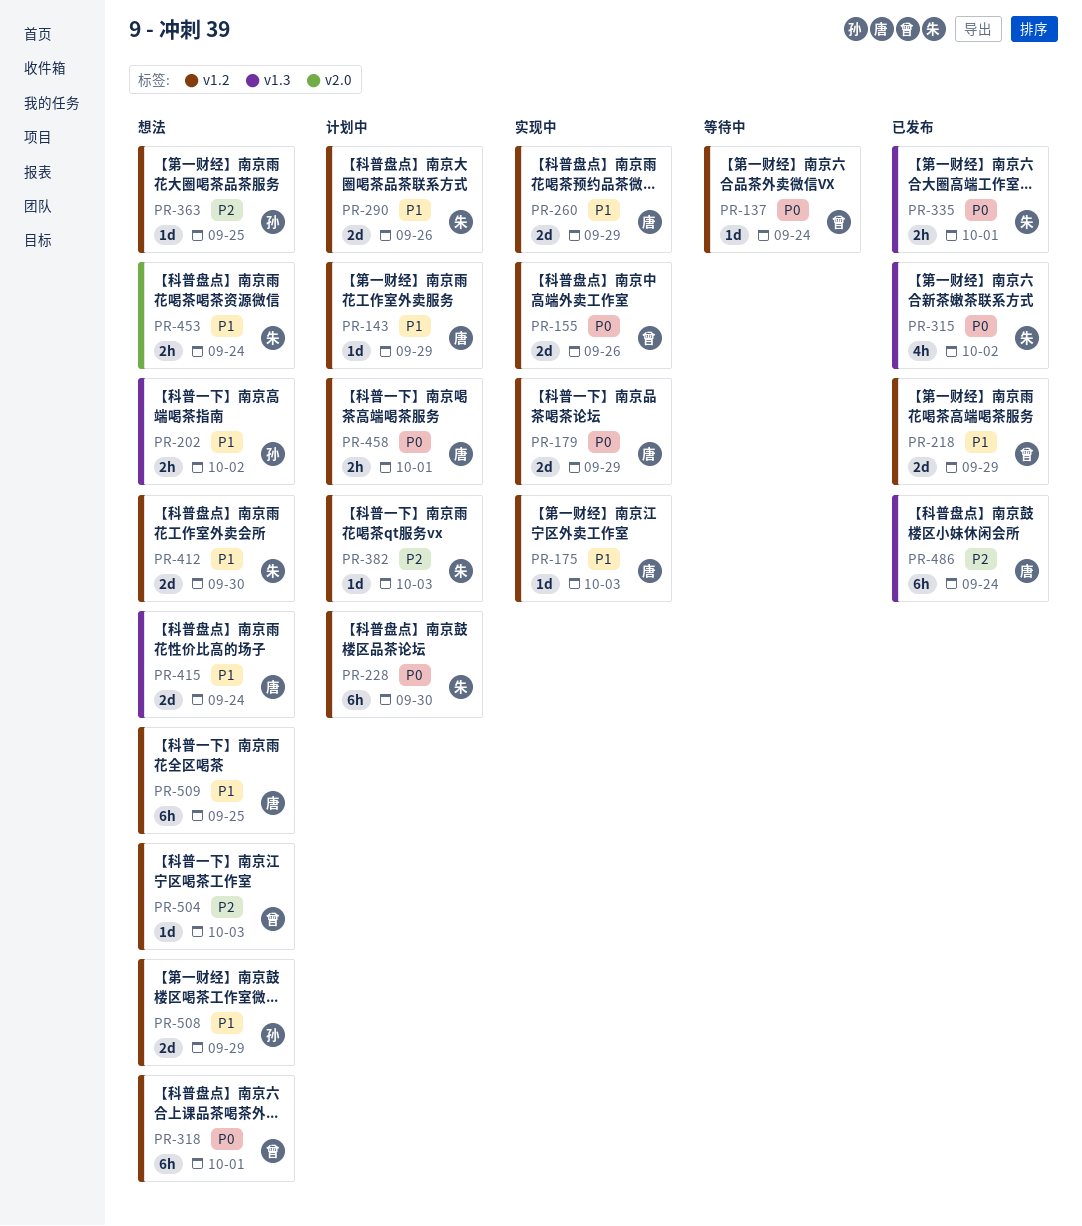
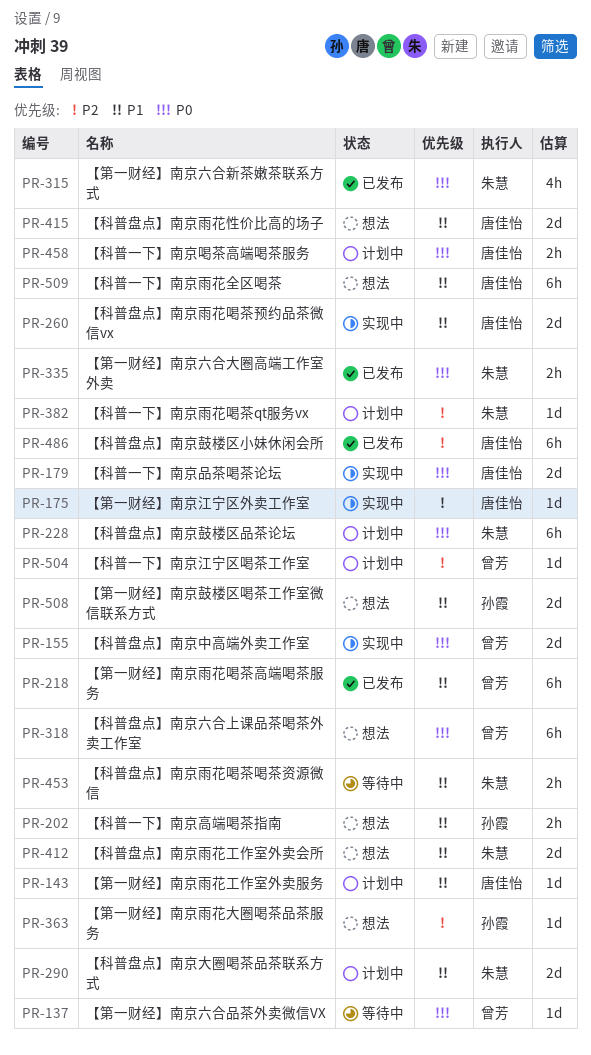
PR-175, priority: P1 -> P2
PR-218, estimate: 2d -> 6h
PR-453, status: 想法 -> 等待中
PR-504, status: 想法 -> 计划中

